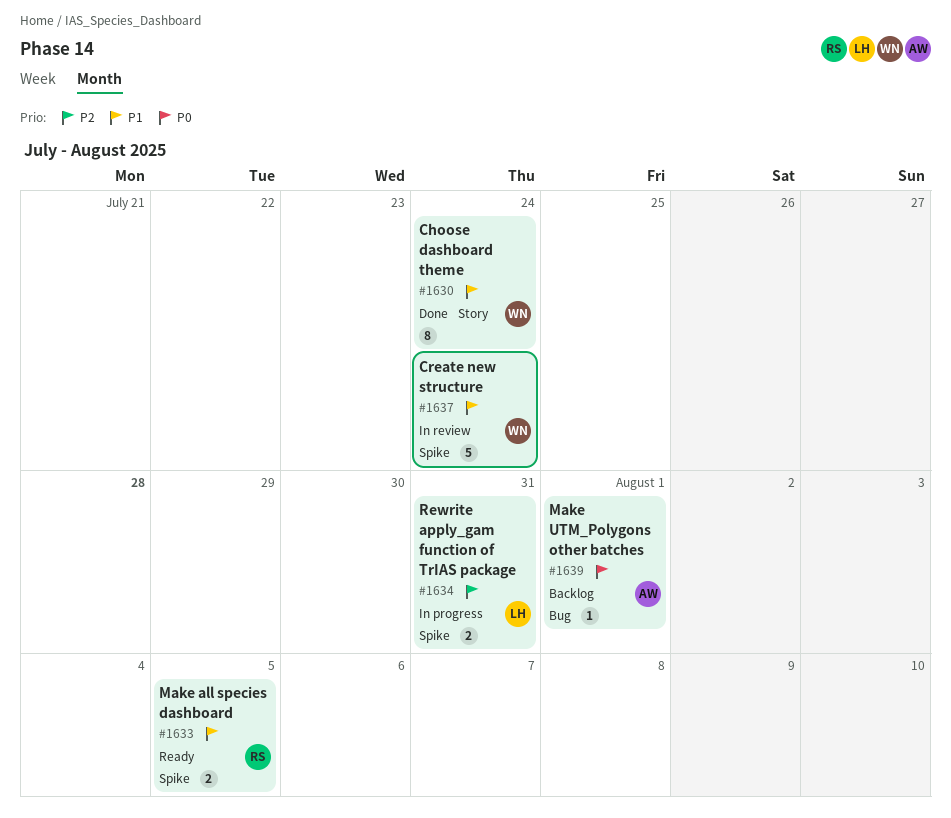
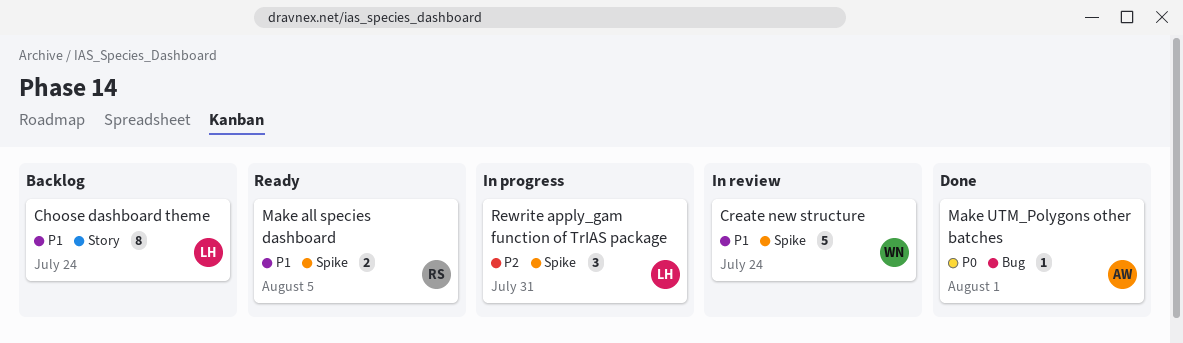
Choose dashboard theme, status: Done -> Backlog
Choose dashboard theme, owner: WN -> LH
Make UTM_Polygons other batches, status: Backlog -> Done
Rewrite apply_gam function of TrIAS package, estimate: 2 -> 3

